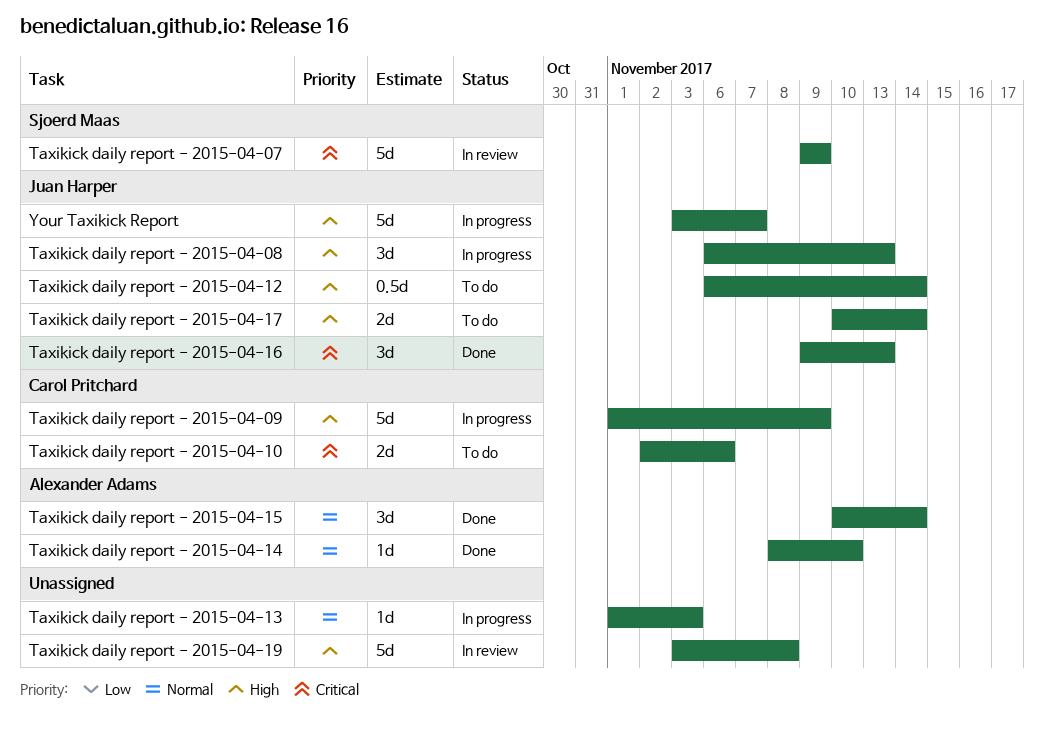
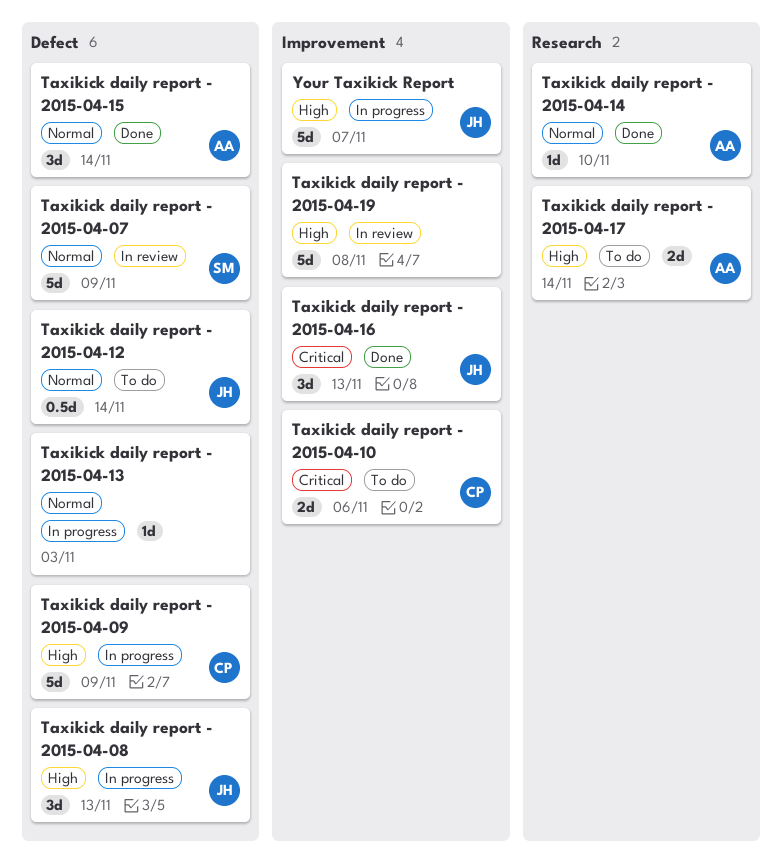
Taxikick daily report - 2015-04-07, priority: Critical -> Normal
Taxikick daily report - 2015-04-12, priority: High -> Normal
Taxikick daily report - 2015-04-17, owner: Juan Harper -> Alexander Adams

